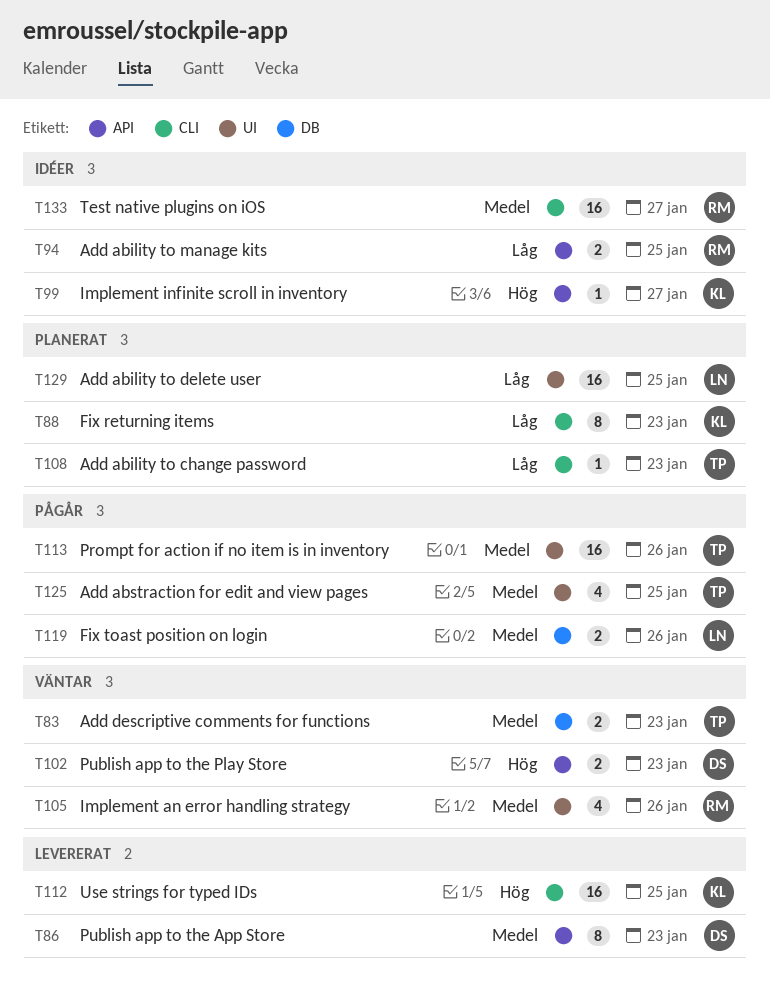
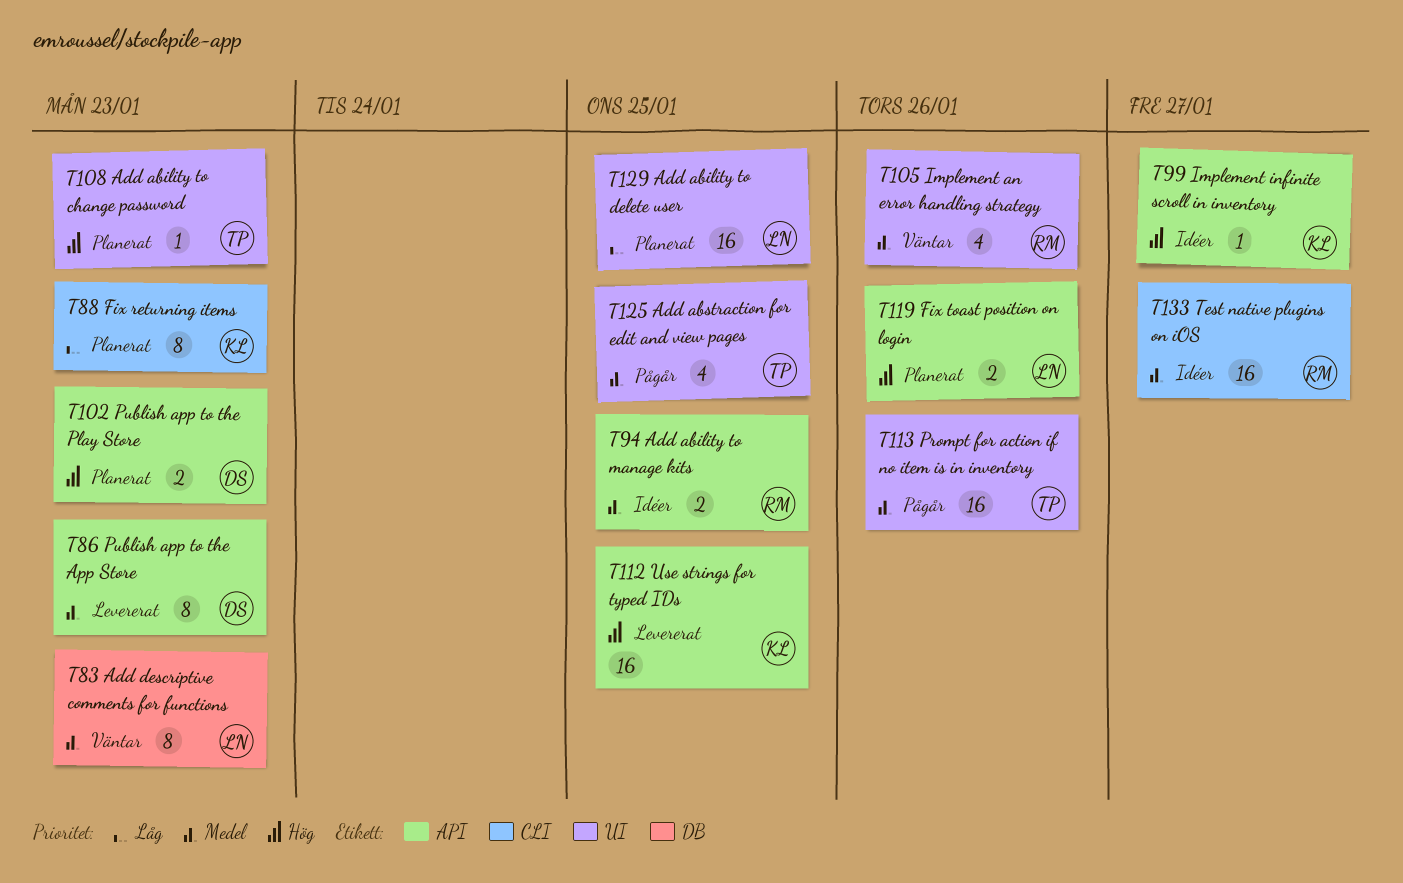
T83, owner: TP -> LN
T83, estimate: 2 -> 8
T94, priority: Låg -> Medel
T102, status: Väntar -> Planerat
T108, priority: Låg -> Hög
T108, label: CLI -> UI
T112, label: CLI -> API
T119, status: Pågår -> Planerat
T119, priority: Medel -> Hög
T119, label: DB -> API

